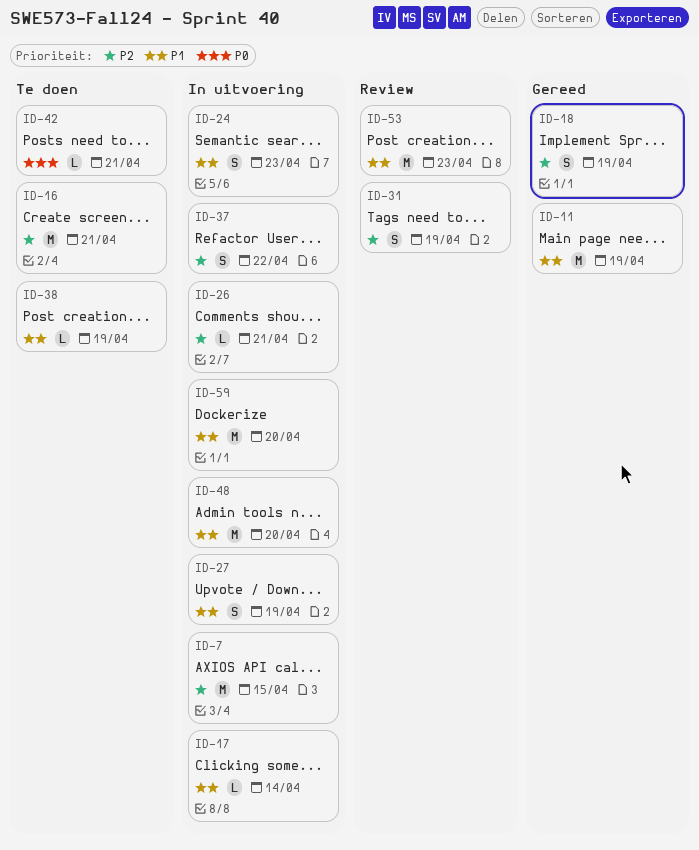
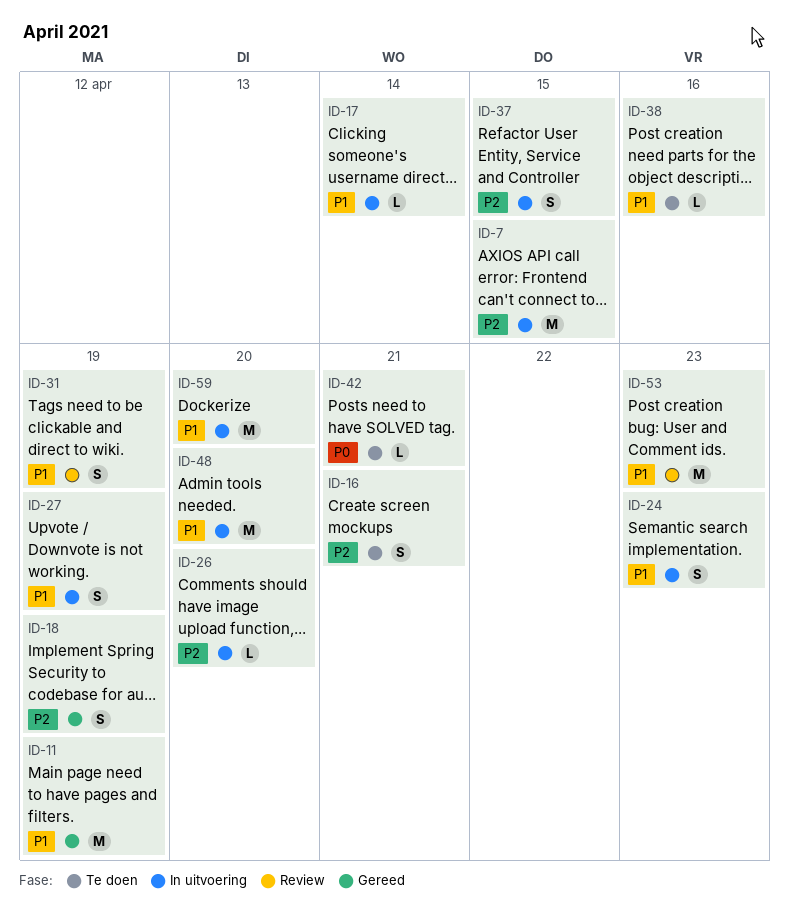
ID-16, estimate: M -> S
ID-26, due: Apr 21 -> Apr 20
ID-31, priority: P2 -> P1
ID-37, due: Apr 22 -> Apr 15
ID-38, due: Apr 19 -> Apr 16

